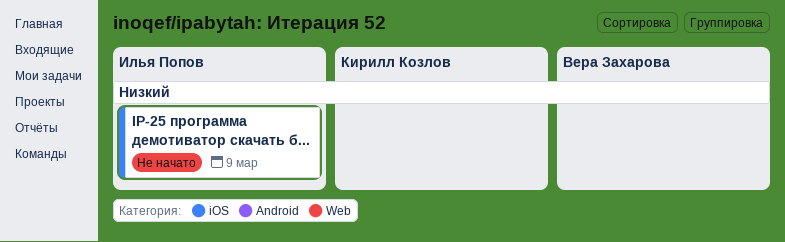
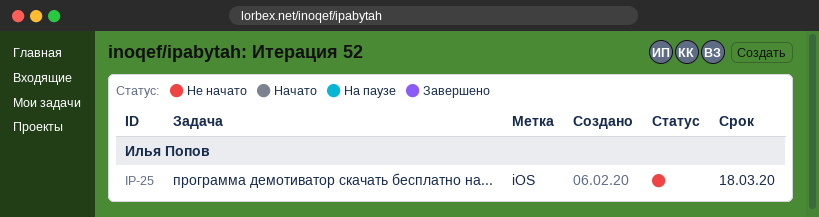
IP-25, due: Mar 9 -> Mar 18

